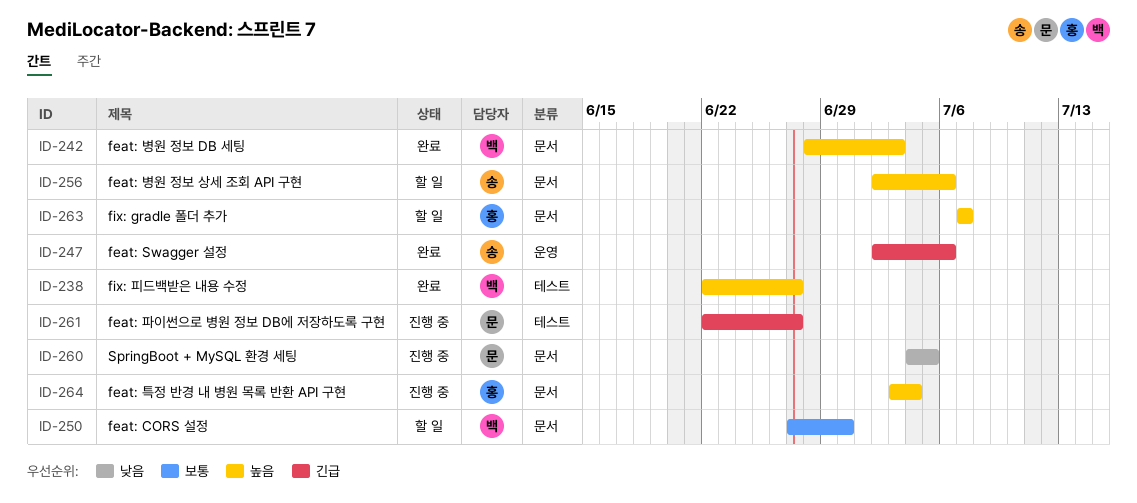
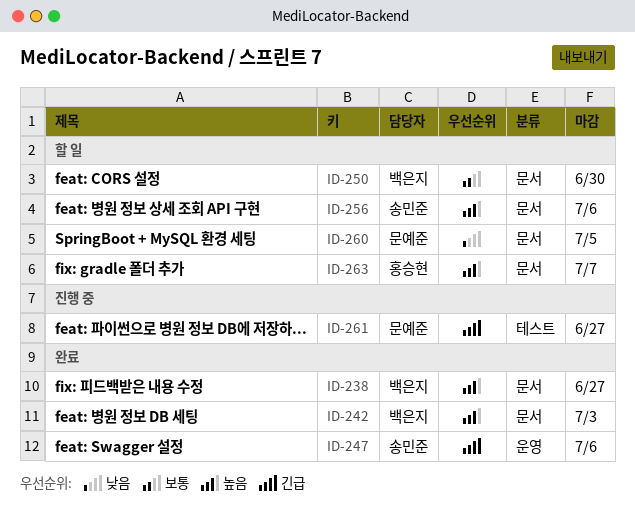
ID-238, label: 테스트 -> 문서
ID-260, status: 진행 중 -> 할 일
ID-264: present -> none

